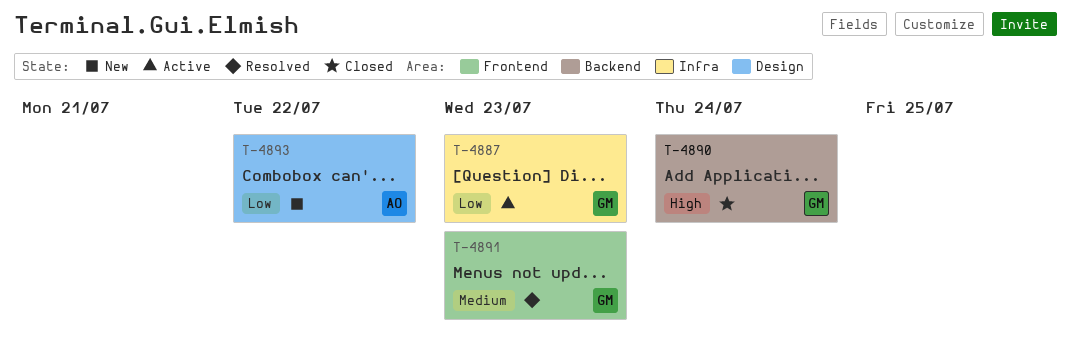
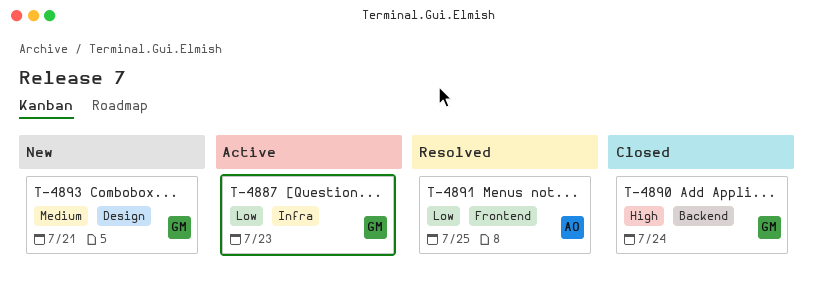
T-4891, owner: GM -> AO
T-4891, priority: Medium -> Low
T-4891, due: Jul 23 -> Jul 25
T-4893, owner: AO -> GM
T-4893, priority: Low -> Medium
T-4893, due: Jul 22 -> Jul 21

